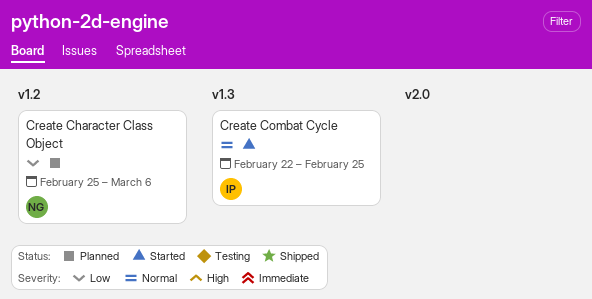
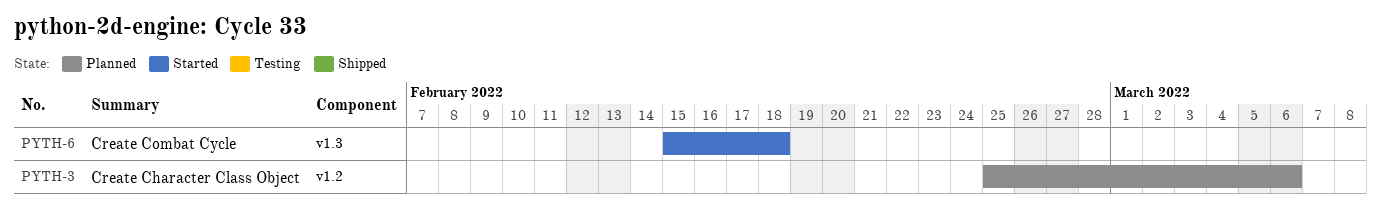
Create Combat Cycle, start: Feb 22 -> Feb 15
Create Combat Cycle, due: Feb 25 -> Feb 18

